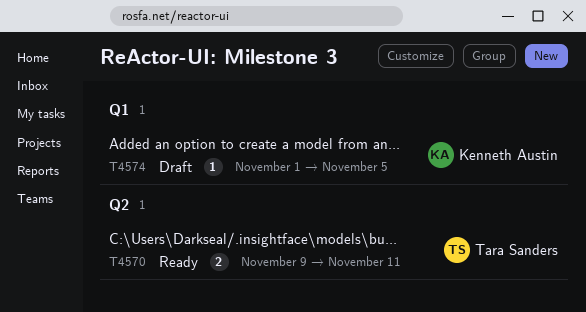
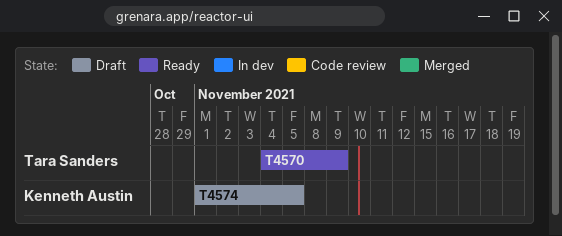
T4570, start: Nov 9 -> Nov 4
T4570, due: Nov 11 -> Nov 9

